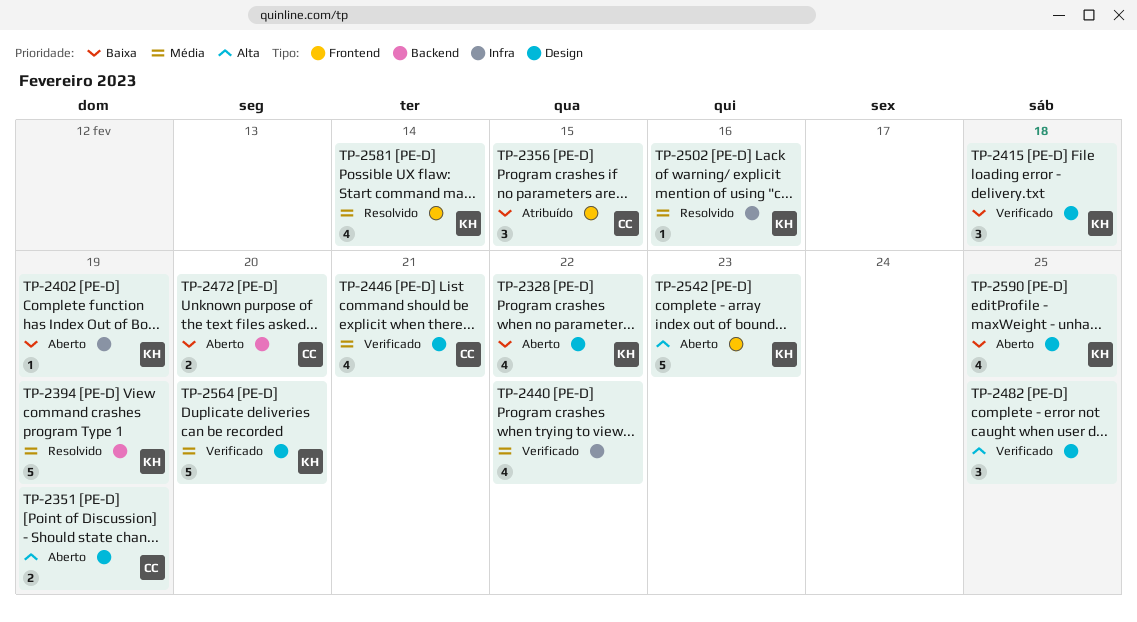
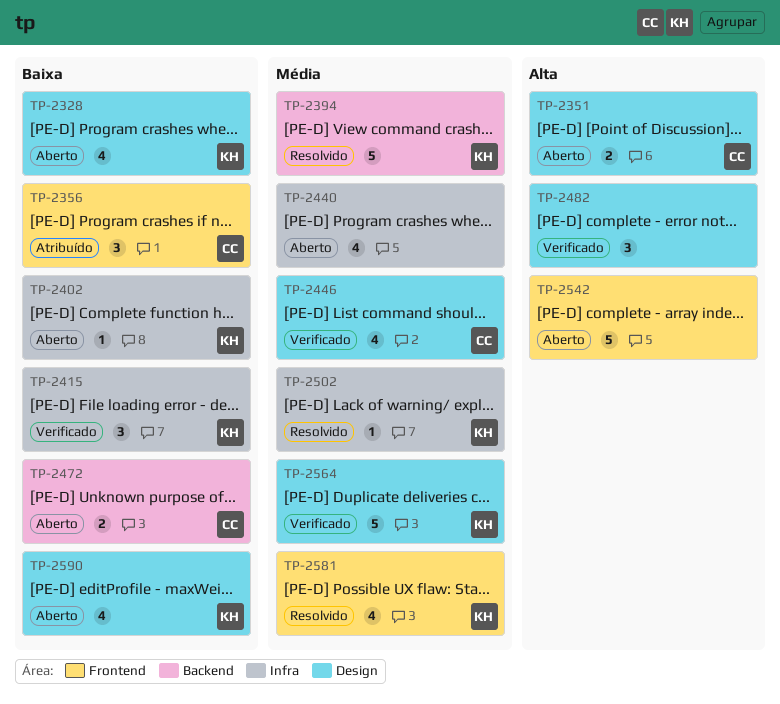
TP-2415, label: Design -> Infra
TP-2440, status: Verificado -> Aberto
TP-2542, owner: KH -> none

